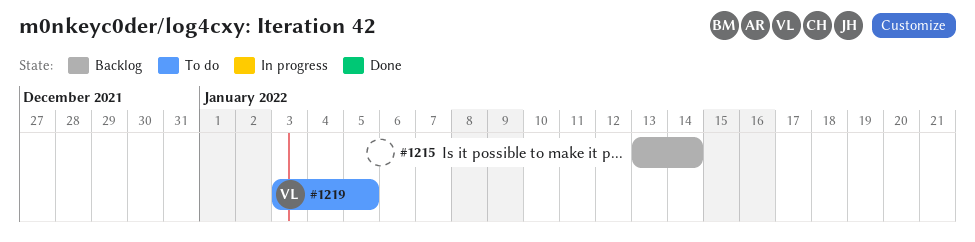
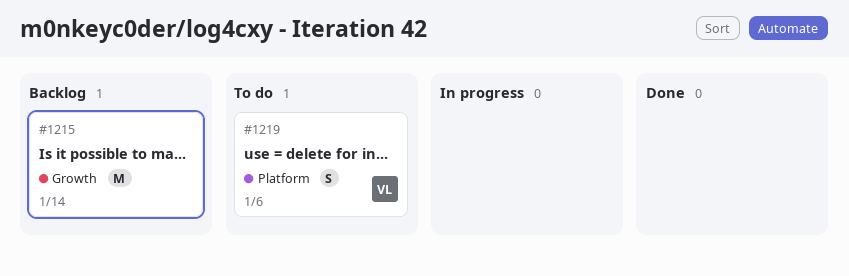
#1219, due: Jan 5 -> Jan 6

